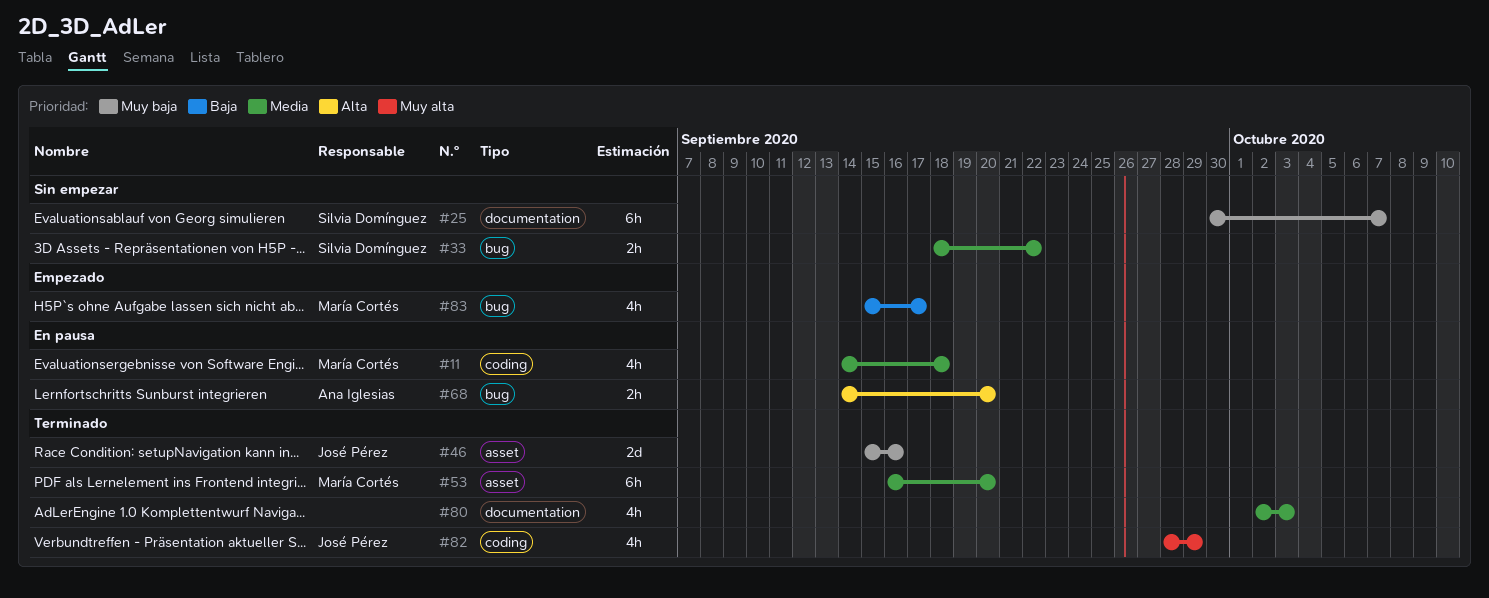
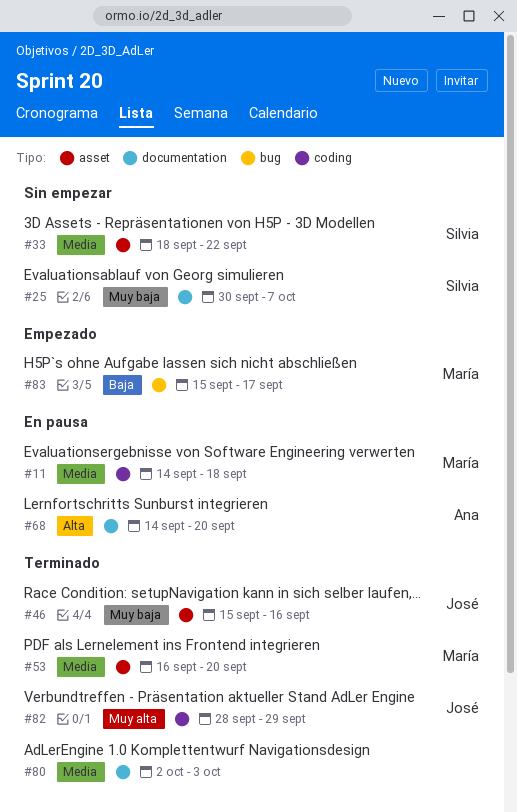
#33, label: bug -> asset
#68, label: bug -> documentation

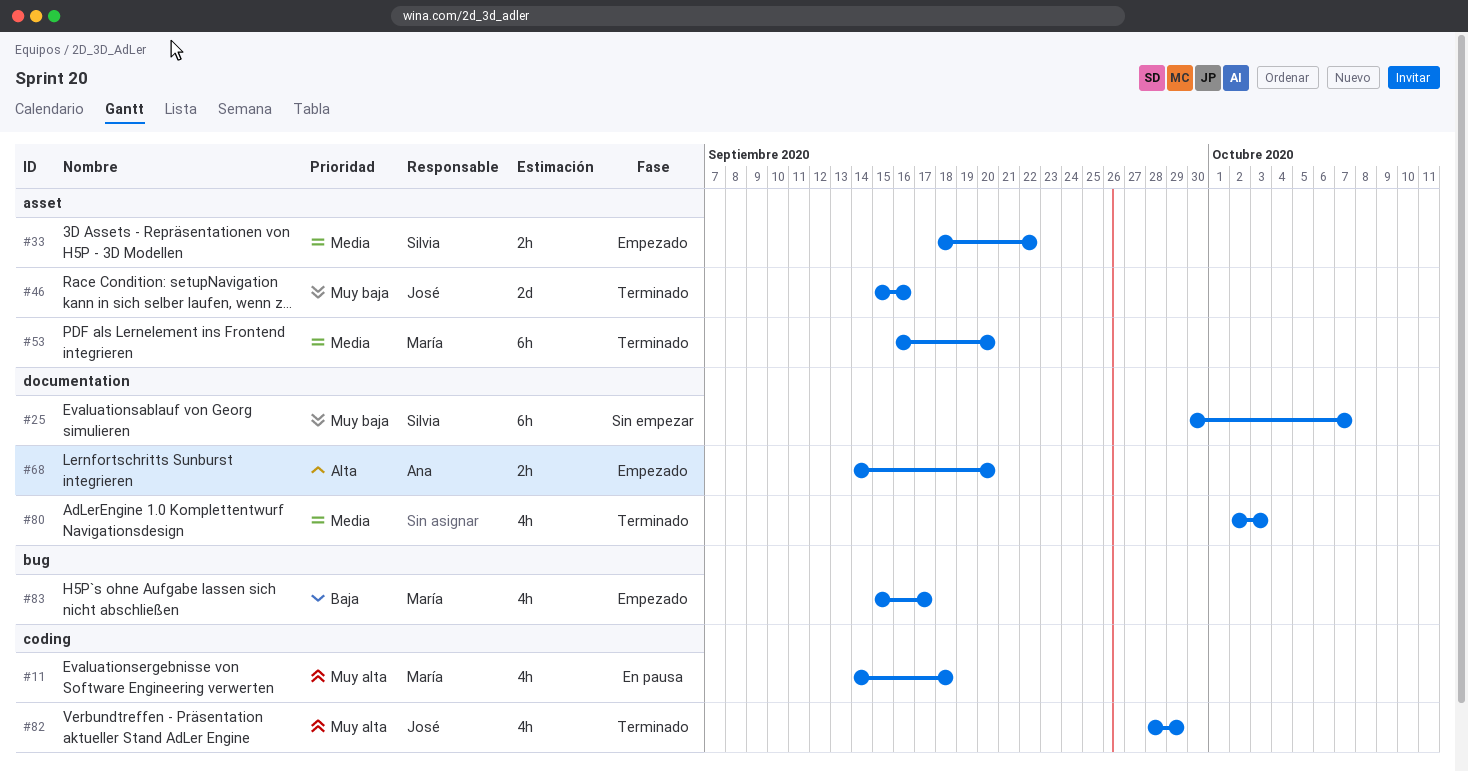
#11, priority: Media -> Muy alta
#33, status: Sin empezar -> Empezado
#68, status: En pausa -> Empezado

